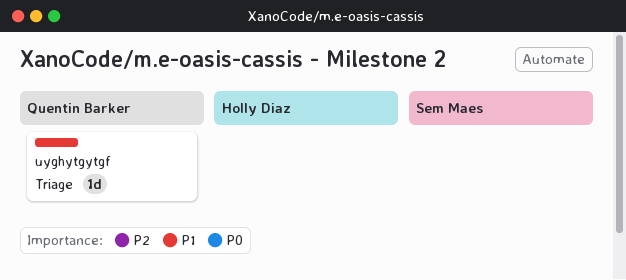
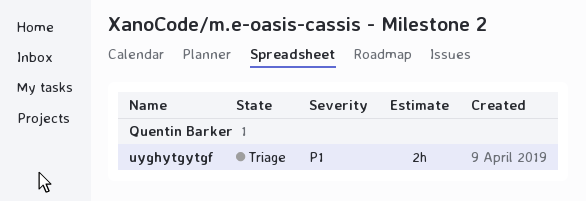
uyghytgytgf, estimate: 1d -> 2h

